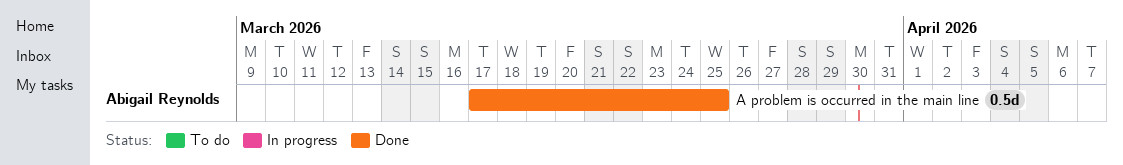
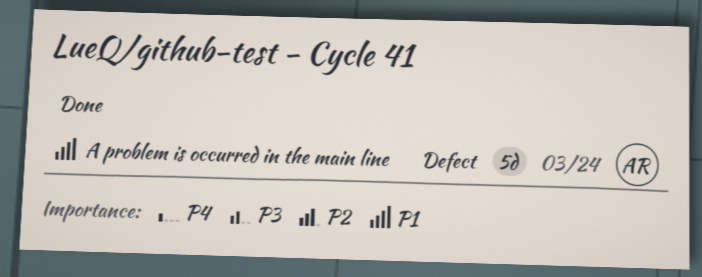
A problem is occurred in the main line, estimate: 0.5d -> 5d
A problem is occurred in the main line, due: Mar 25 -> Mar 24

